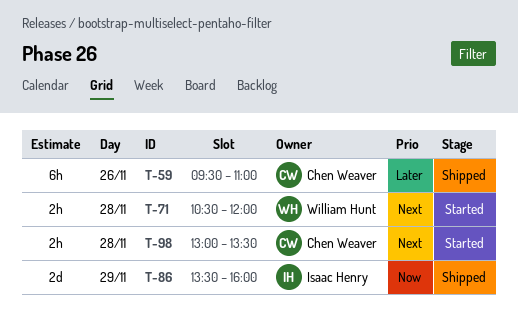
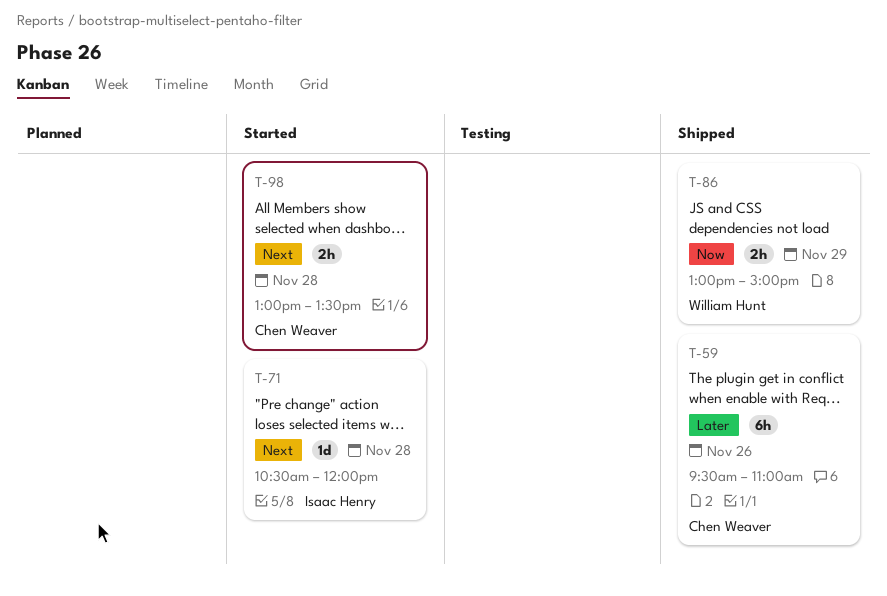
T-71, owner: William Hunt -> Isaac Henry
T-71, estimate: 2h -> 1d
T-86, owner: Isaac Henry -> William Hunt
T-86, estimate: 2d -> 2h
T-86, begins: 13:30 -> 13:00
T-86, ends: 16:00 -> 15:00

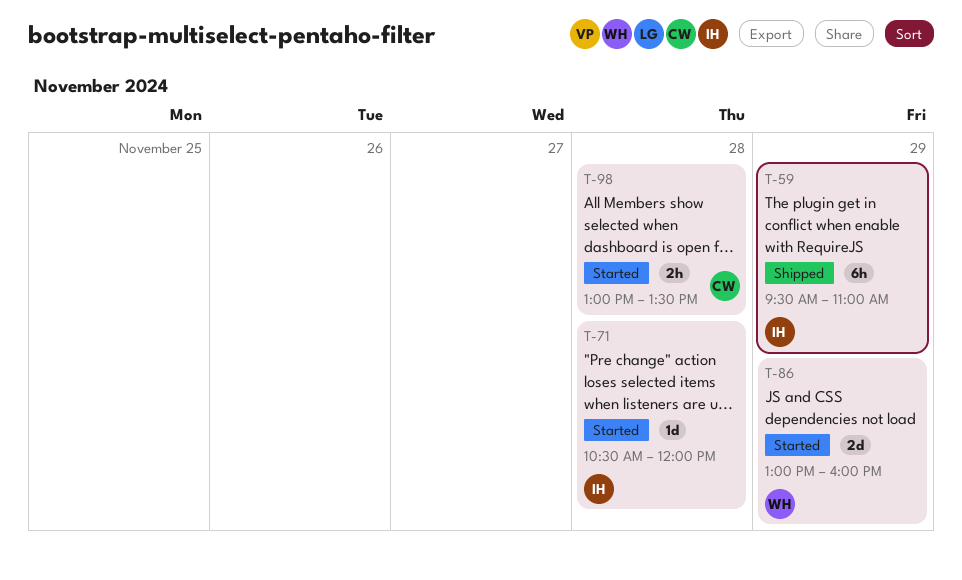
T-59, owner: Chen Weaver -> Isaac Henry
T-59, day: Nov 26 -> Nov 29
T-86, status: Shipped -> Started
T-86, estimate: 2h -> 2d
T-86, ends: 15:00 -> 16:00

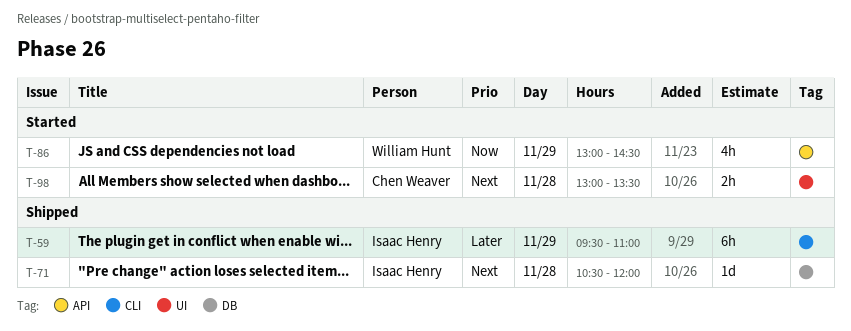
T-71, status: Started -> Shipped
T-86, estimate: 2d -> 4h
T-86, ends: 16:00 -> 14:30

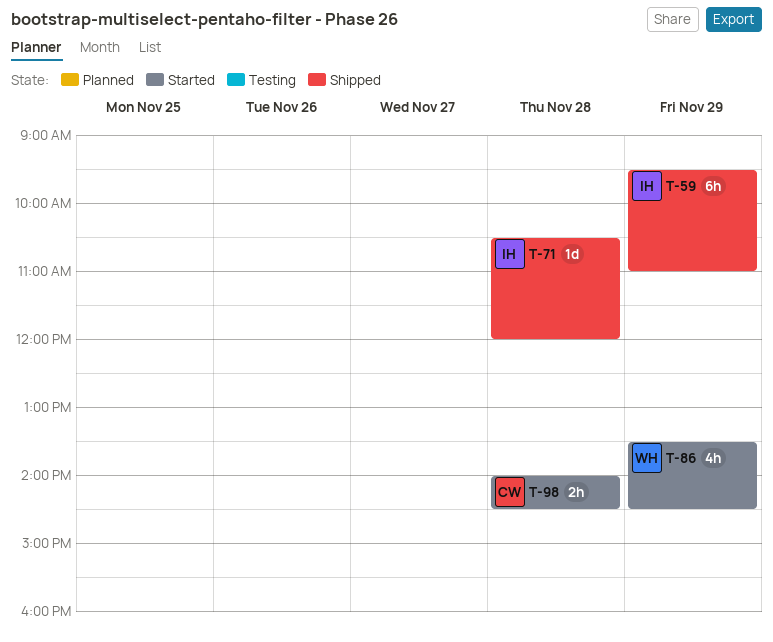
T-86, begins: 13:00 -> 13:30
T-98, begins: 13:00 -> 14:00
T-98, ends: 13:30 -> 14:30

